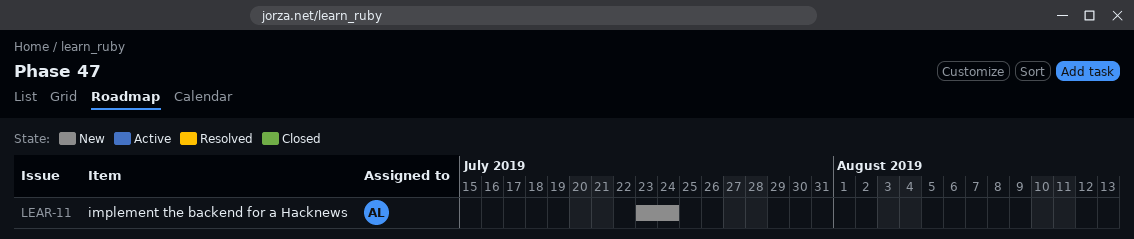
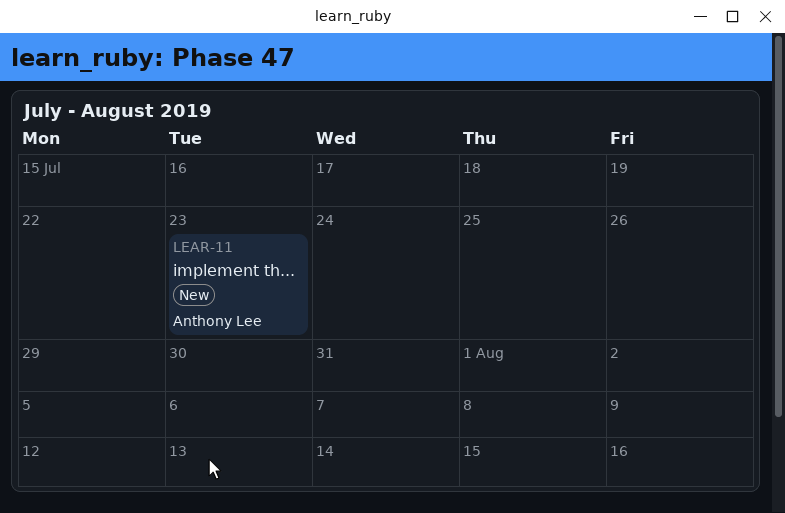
LEAR-11, due: Jul 24 -> Jul 23

